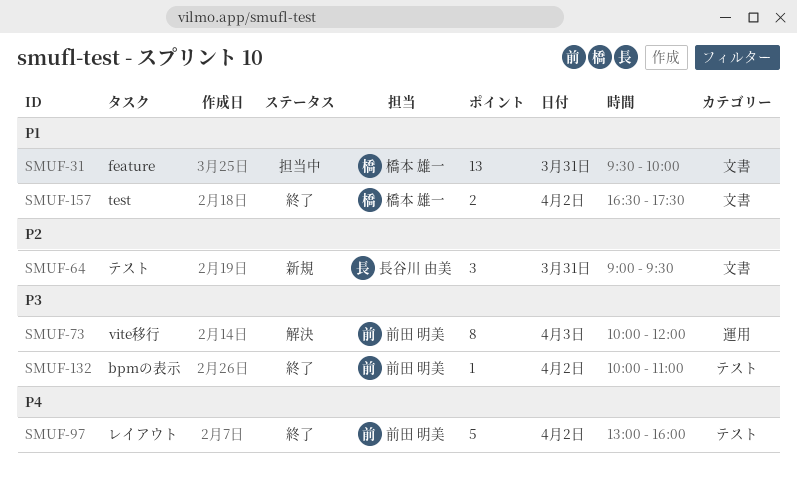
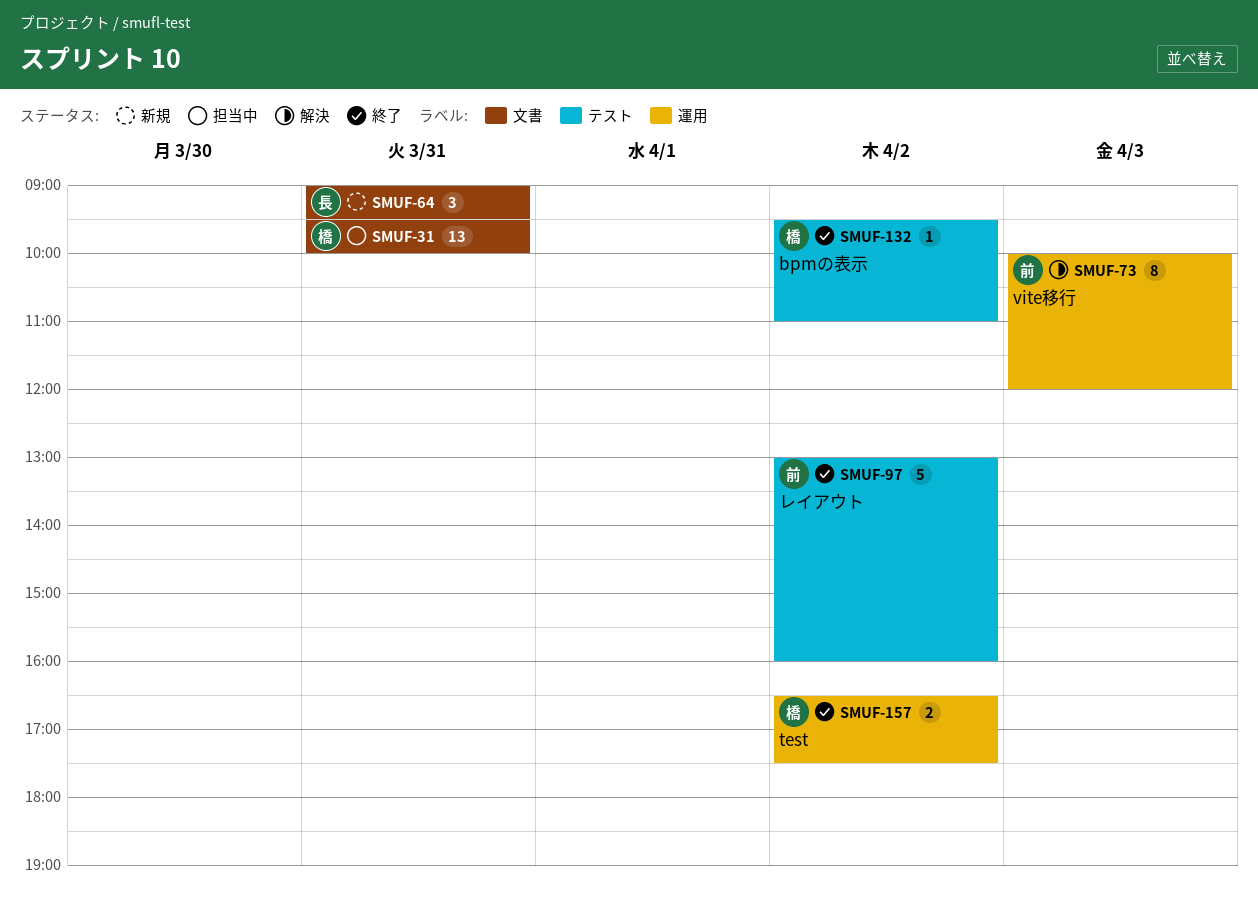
SMUF-132, owner: 前田 明美 -> 橋本 雄一
SMUF-132, begins: 10:00 -> 09:30
SMUF-157, label: 文書 -> 運用

